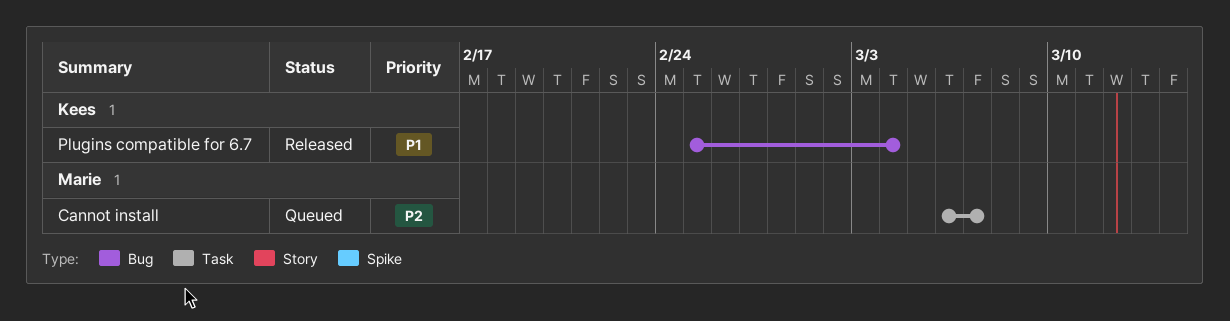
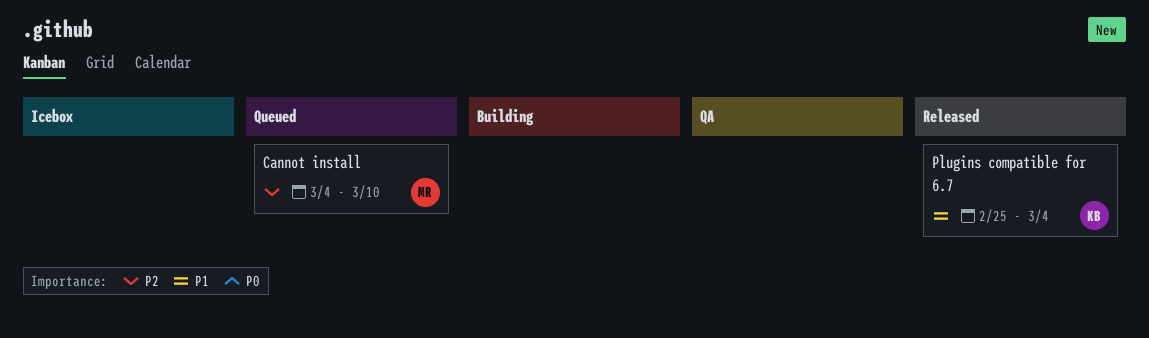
Cannot install, start: Mar 6 -> Mar 4
Cannot install, due: Mar 7 -> Mar 10

